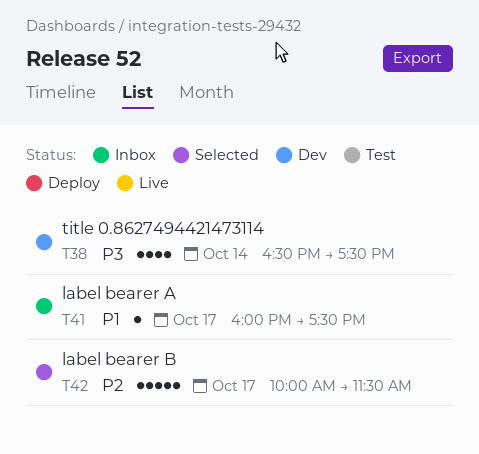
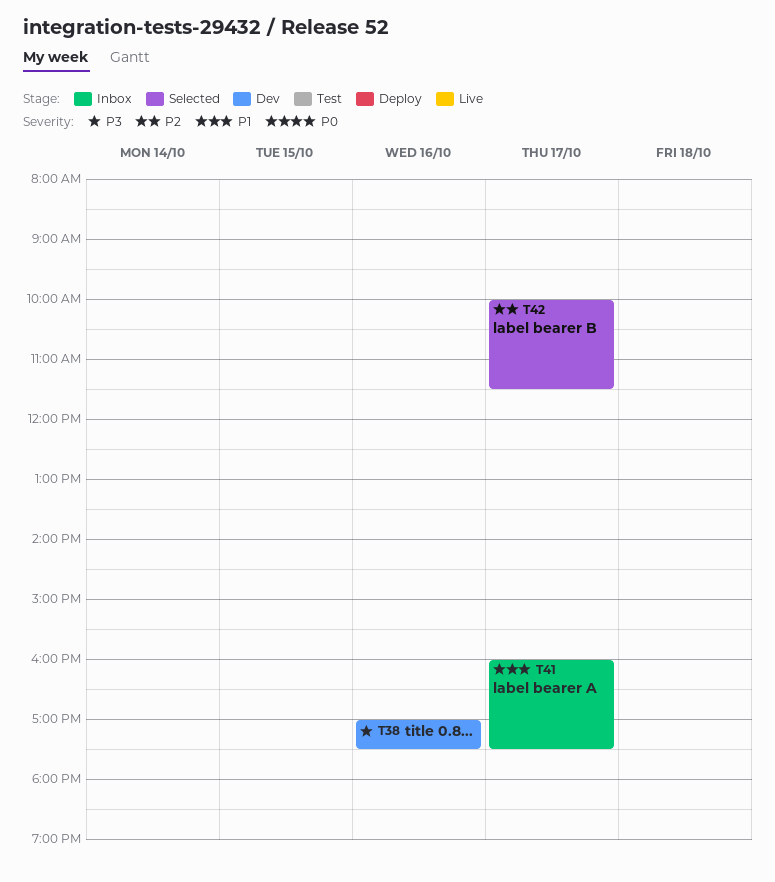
T38, day: Oct 14 -> Oct 16
T38, begins: 16:30 -> 17:00

